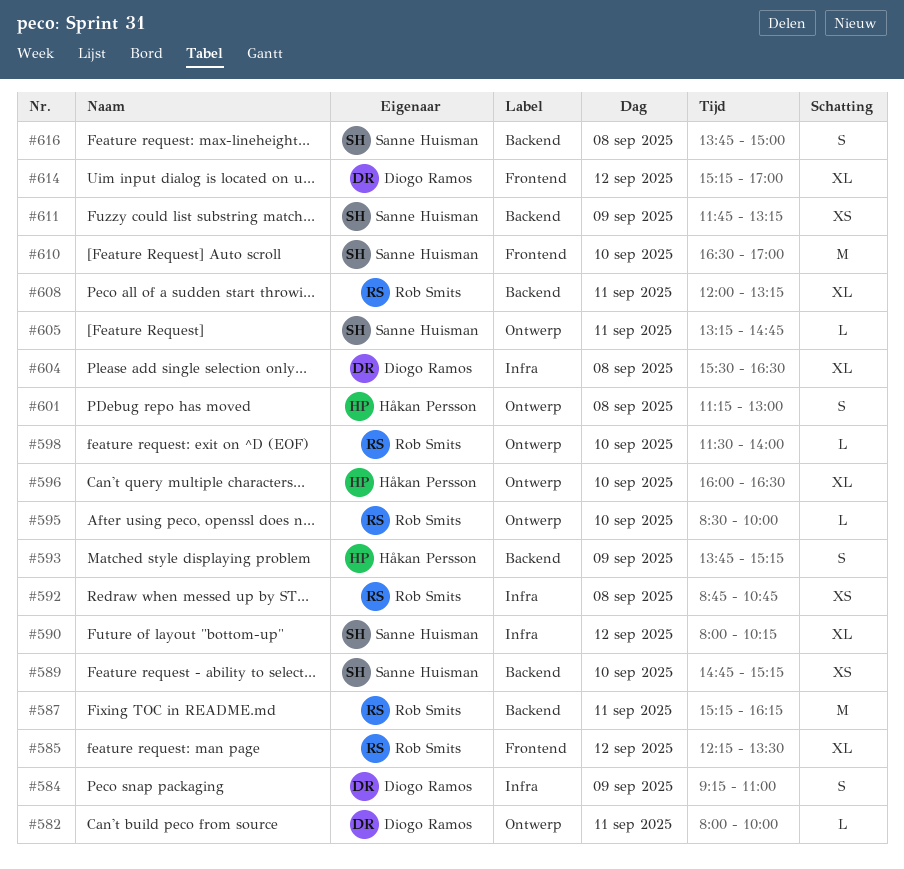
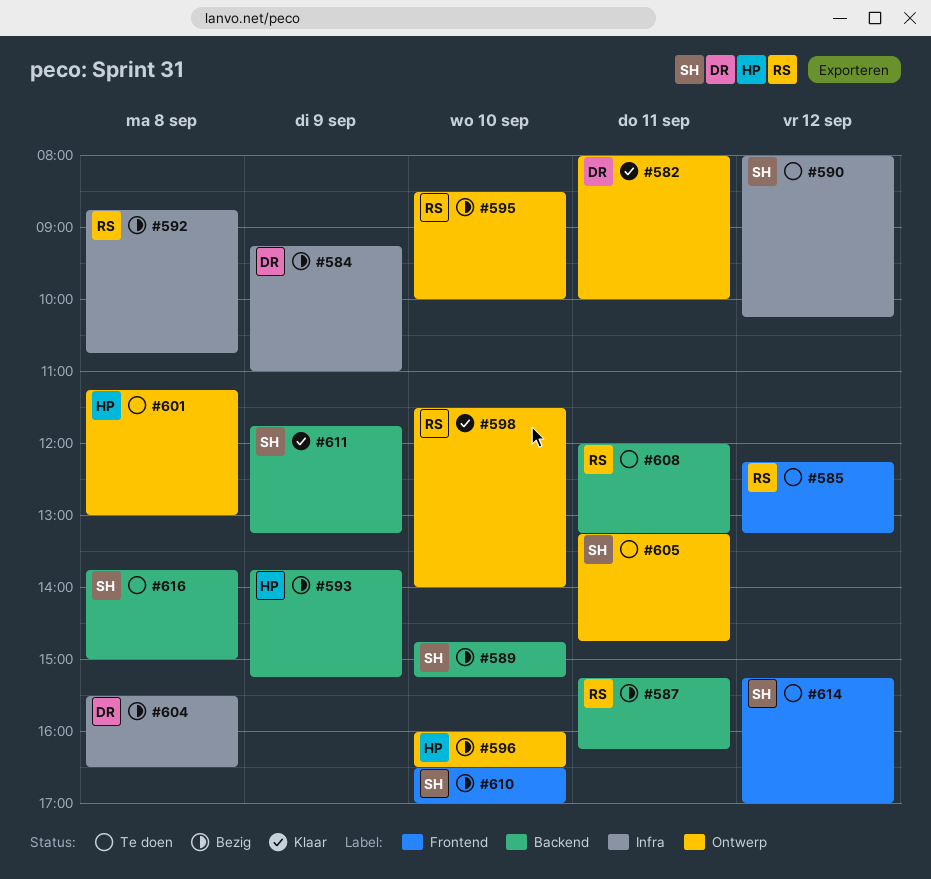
#585, ends: 13:30 -> 13:15
#614, owner: Diogo Ramos -> Sanne Huisman

